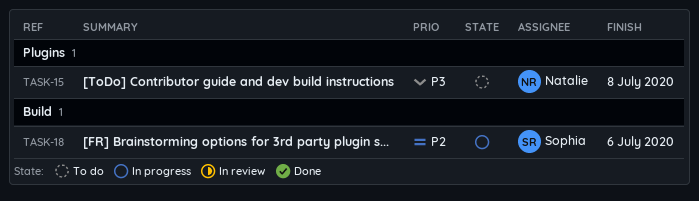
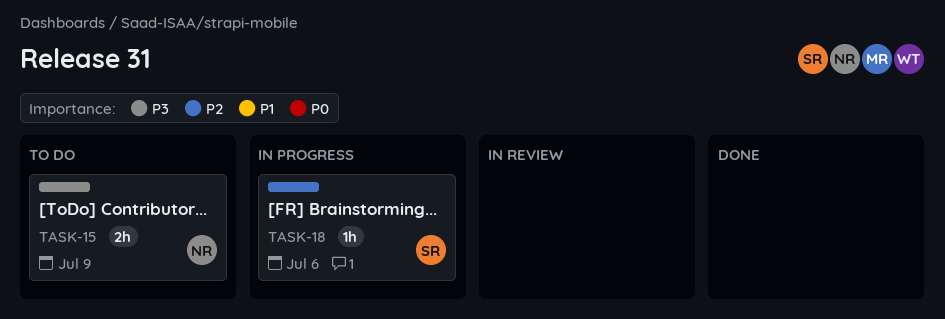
TASK-15, due: Jul 8 -> Jul 9

